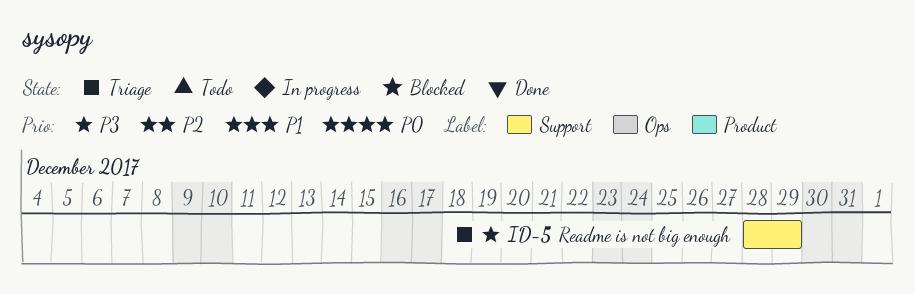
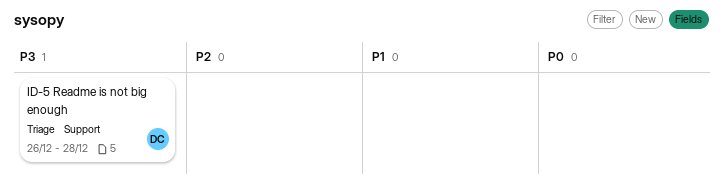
ID-5, start: Dec 28 -> Dec 26
ID-5, due: Dec 29 -> Dec 28

